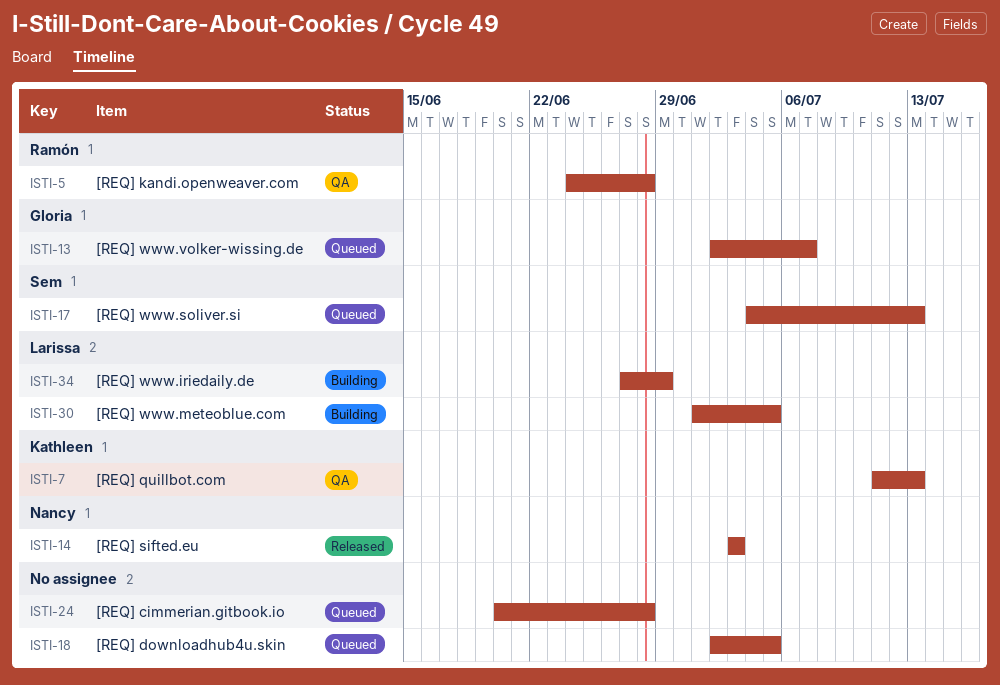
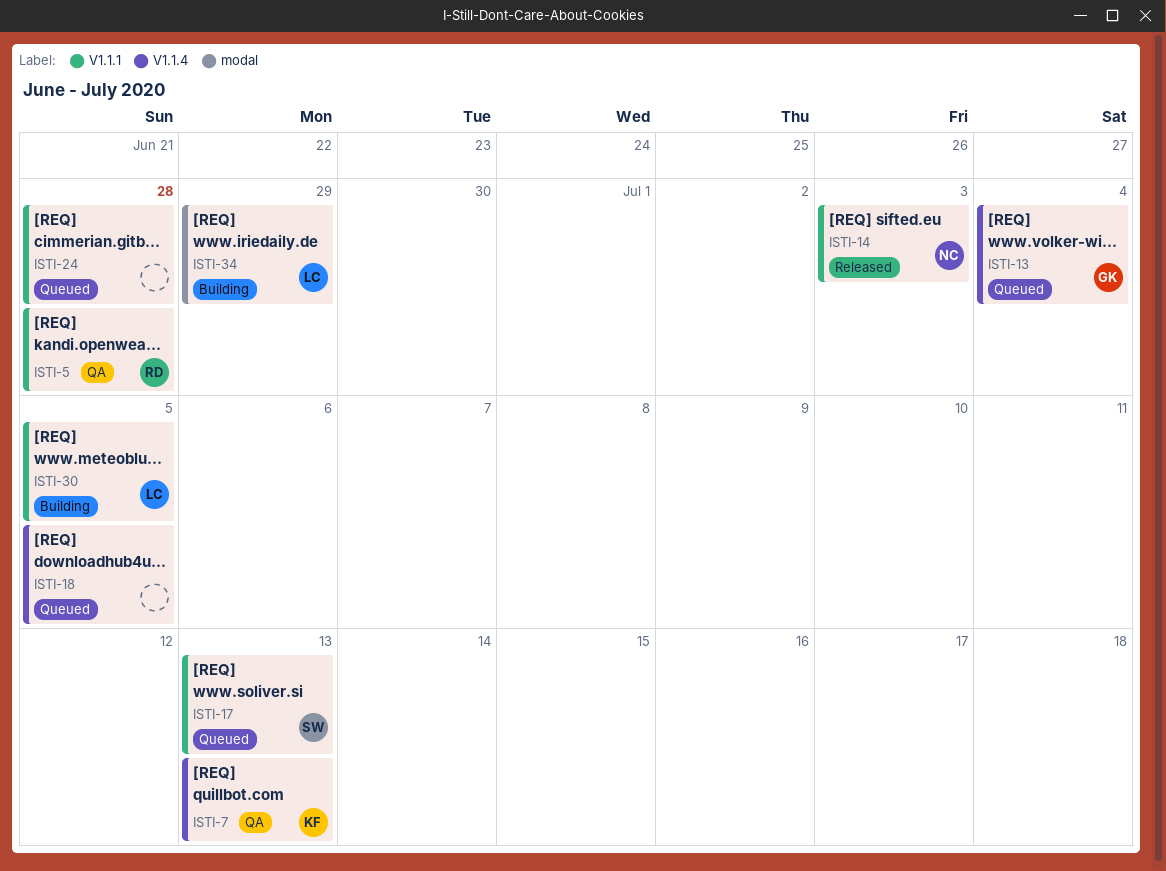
ISTI-13, due: Jul 7 -> Jul 4

